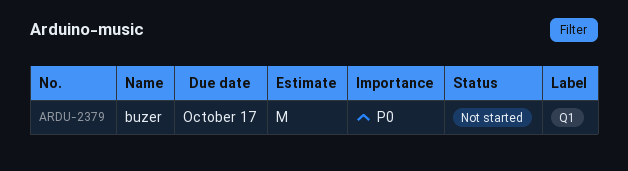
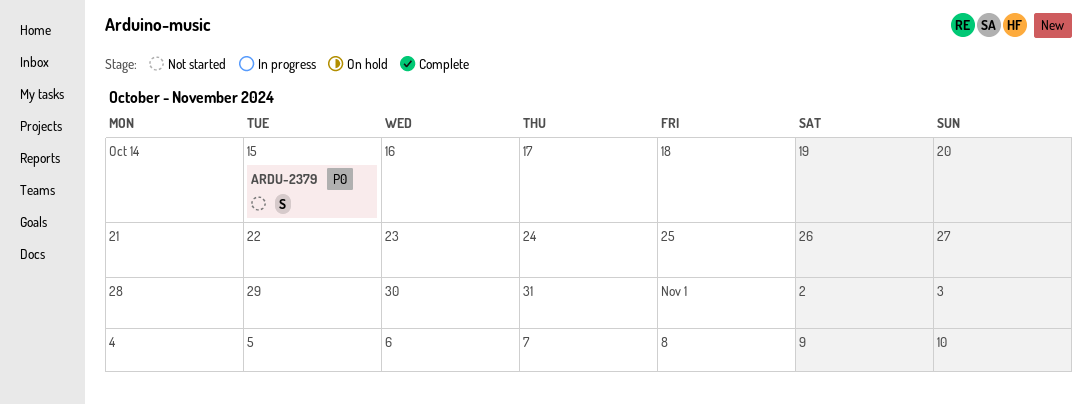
ARDU-2379, estimate: M -> S
ARDU-2379, due: Oct 17 -> Oct 15

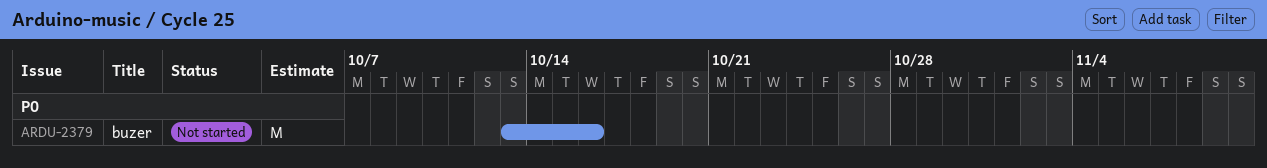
ARDU-2379, estimate: S -> M
ARDU-2379, due: Oct 15 -> Oct 16

